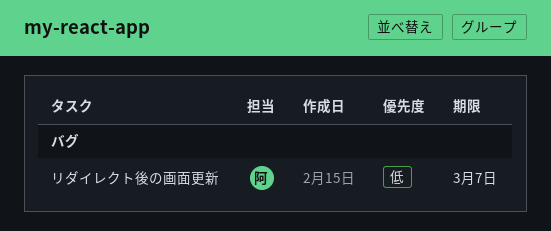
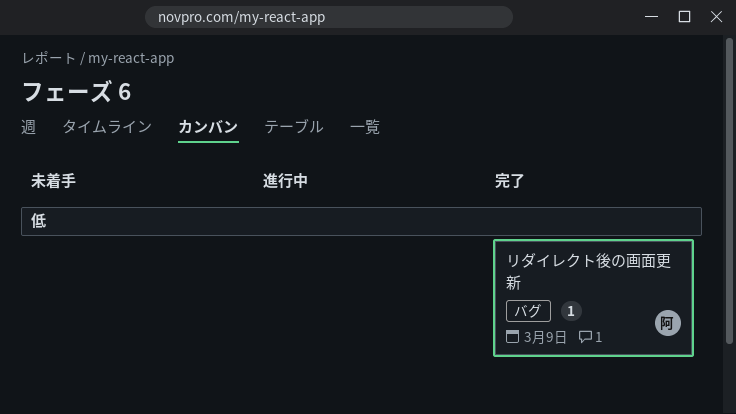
リダイレクト後の画面更新, due: Mar 7 -> Mar 9

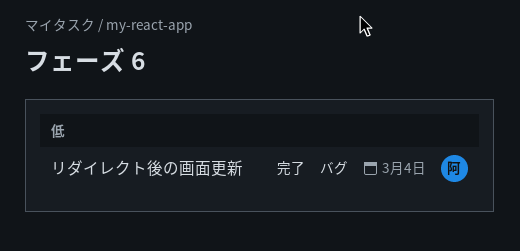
リダイレクト後の画面更新, due: Mar 9 -> Mar 4

